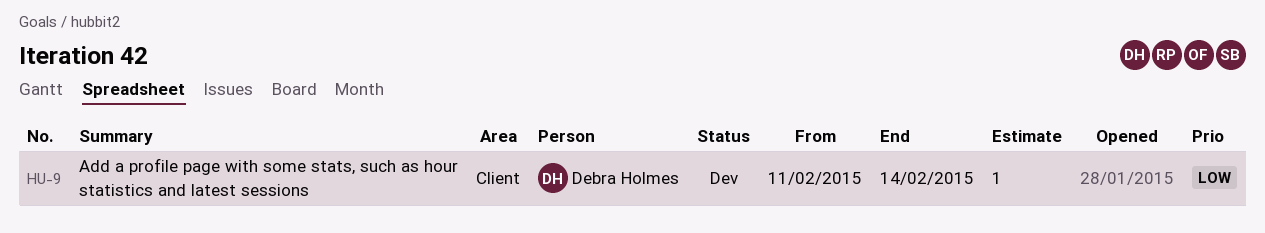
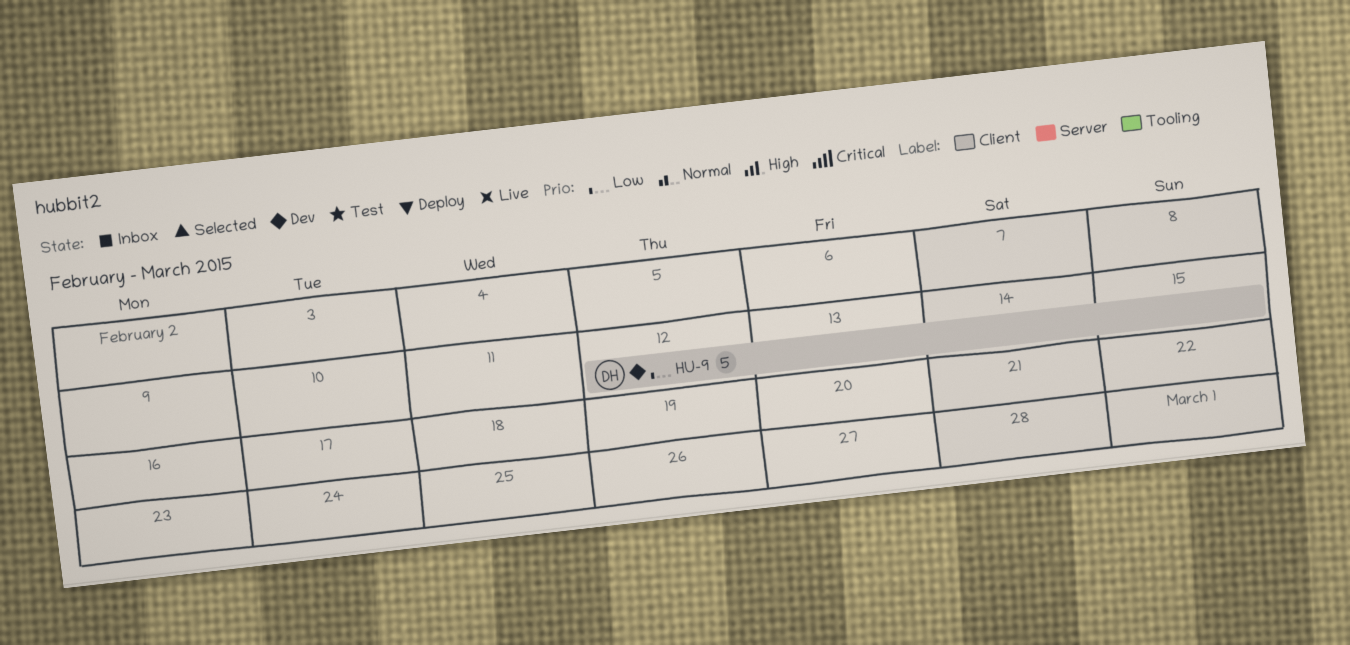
HU-9, estimate: 1 -> 5
HU-9, start: Feb 11 -> Feb 12
HU-9, due: Feb 14 -> Feb 15

